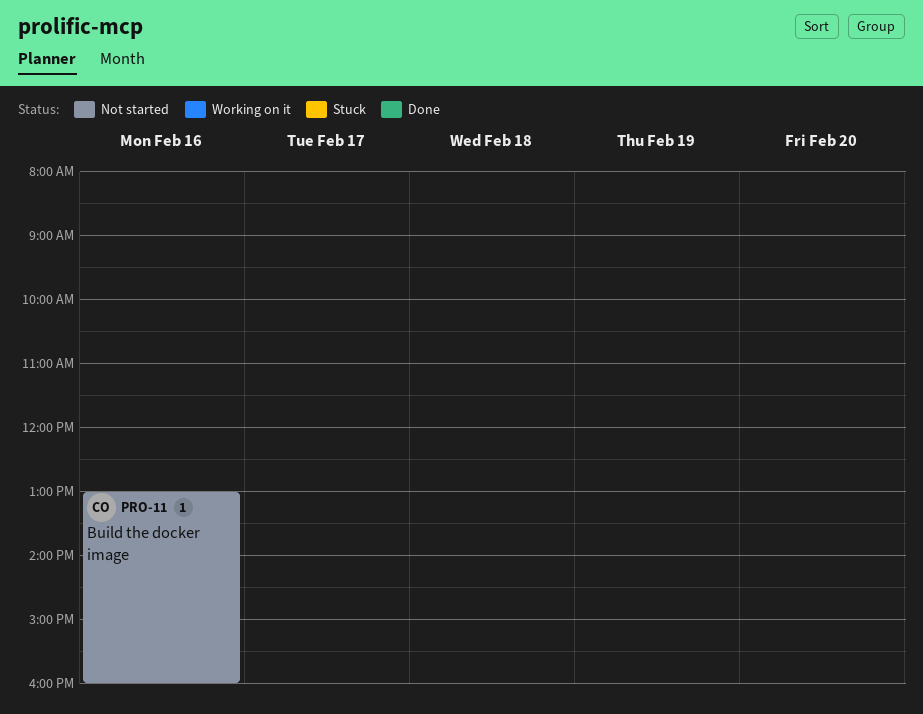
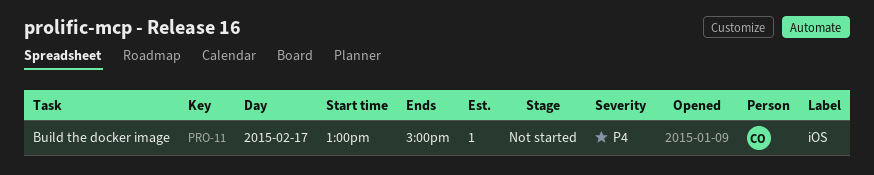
PRO-11, day: Feb 16 -> Feb 17
PRO-11, ends: 16:00 -> 15:00

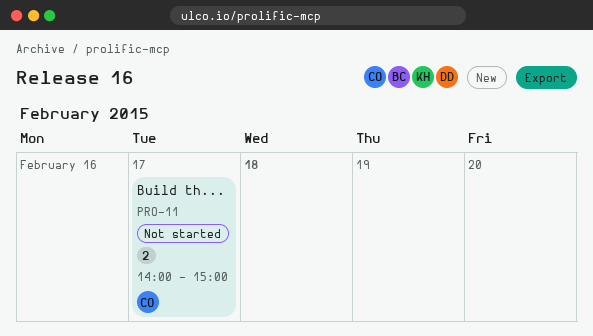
PRO-11, estimate: 1 -> 2
PRO-11, begins: 13:00 -> 14:00

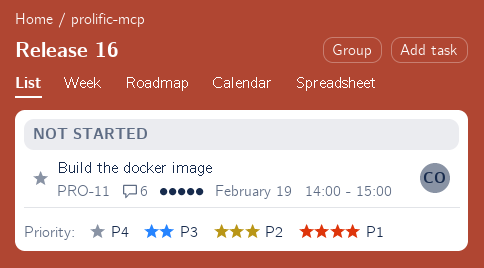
PRO-11, estimate: 2 -> 5
PRO-11, day: Feb 17 -> Feb 19

